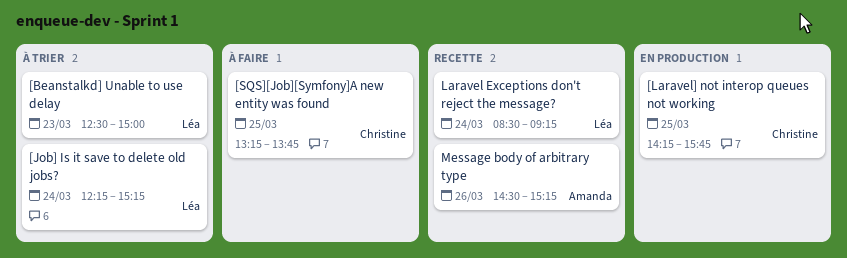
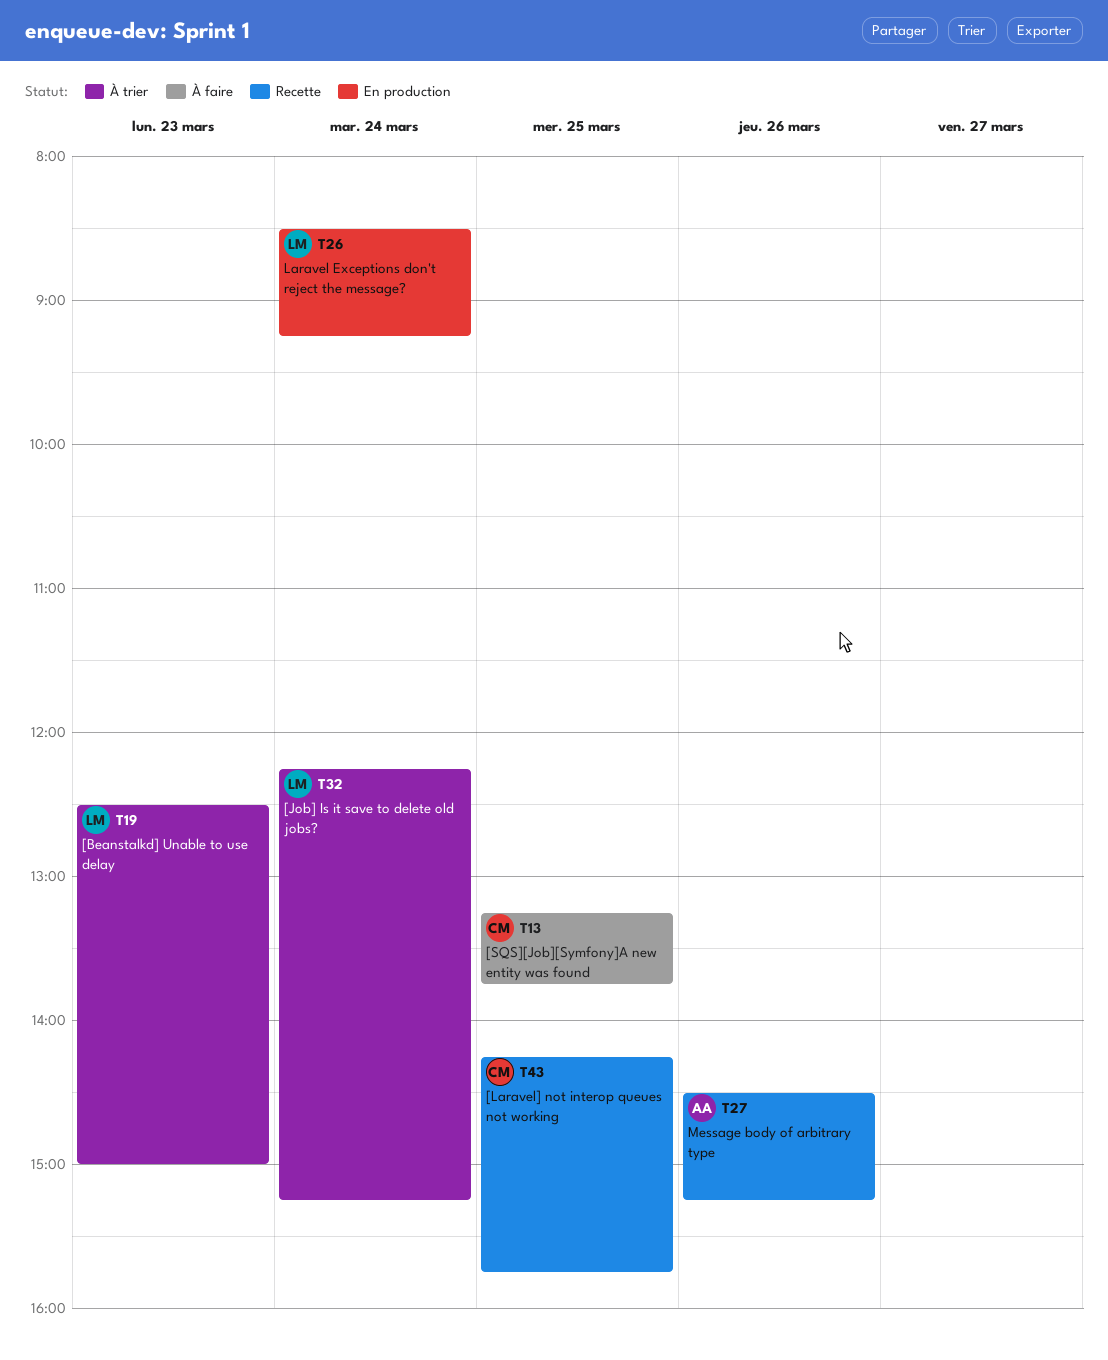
[Laravel] not interop queues not working, status: En production -> Recette
Laravel Exceptions don't reject the message?, status: Recette -> En production

